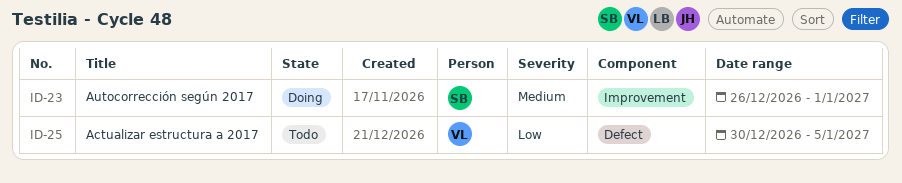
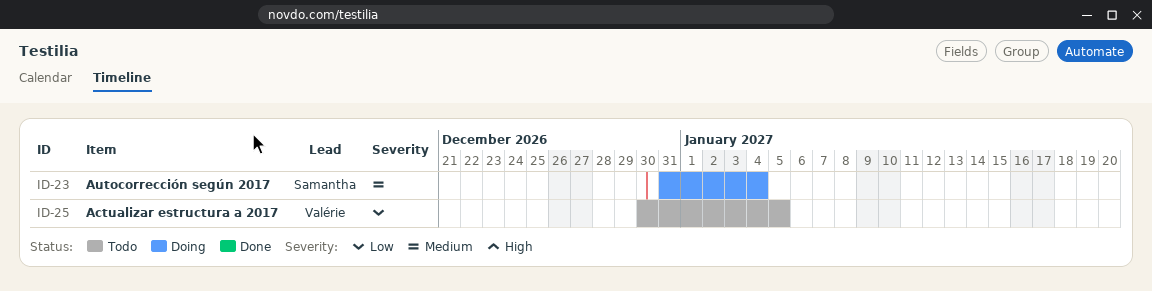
ID-23, start: Dec 26 -> Dec 31
ID-23, due: Jan 1 -> Jan 4

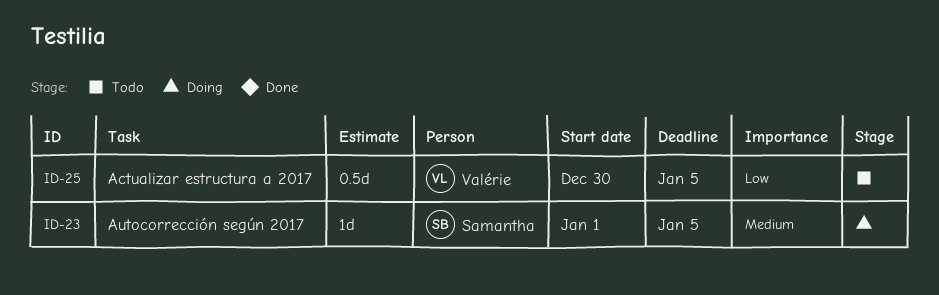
ID-23, start: Dec 31 -> Jan 1
ID-23, due: Jan 4 -> Jan 5

